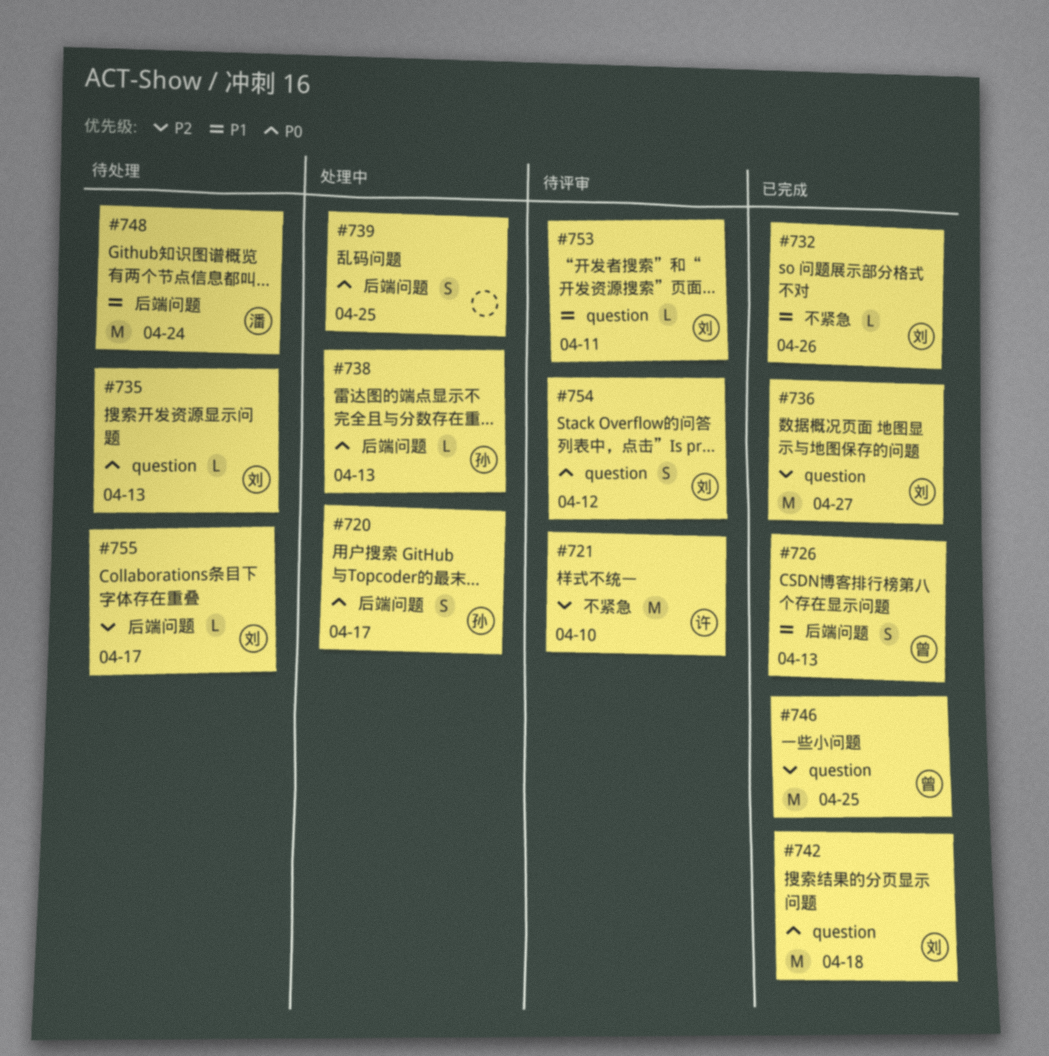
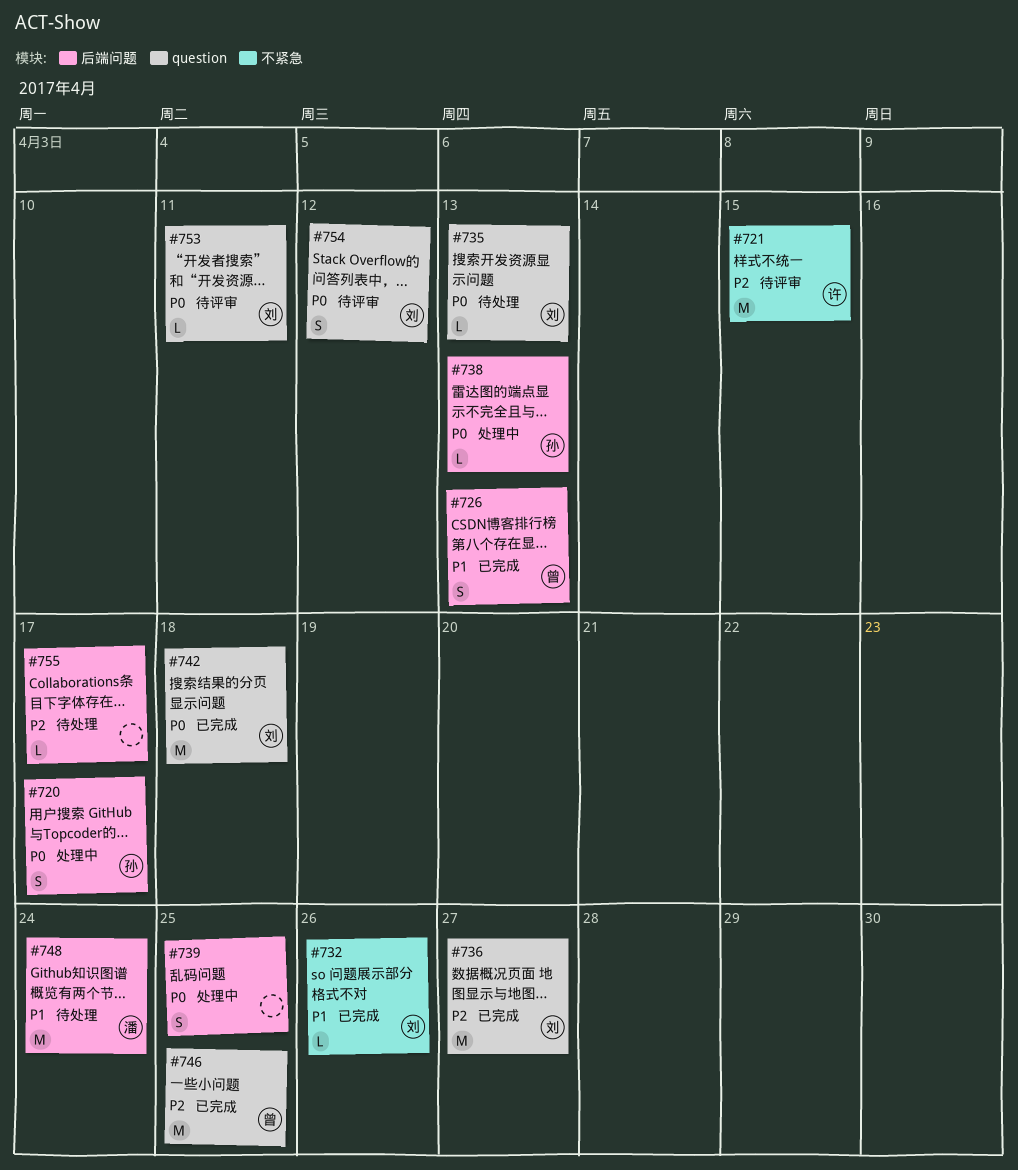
#721, due: Apr 10 -> Apr 15
#753, priority: P1 -> P0
#755, owner: 刘 -> none

